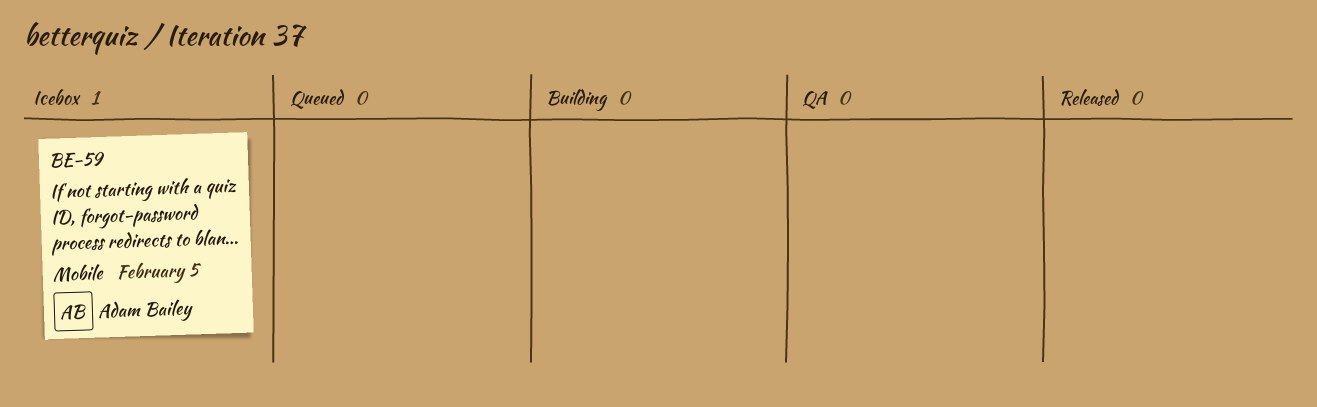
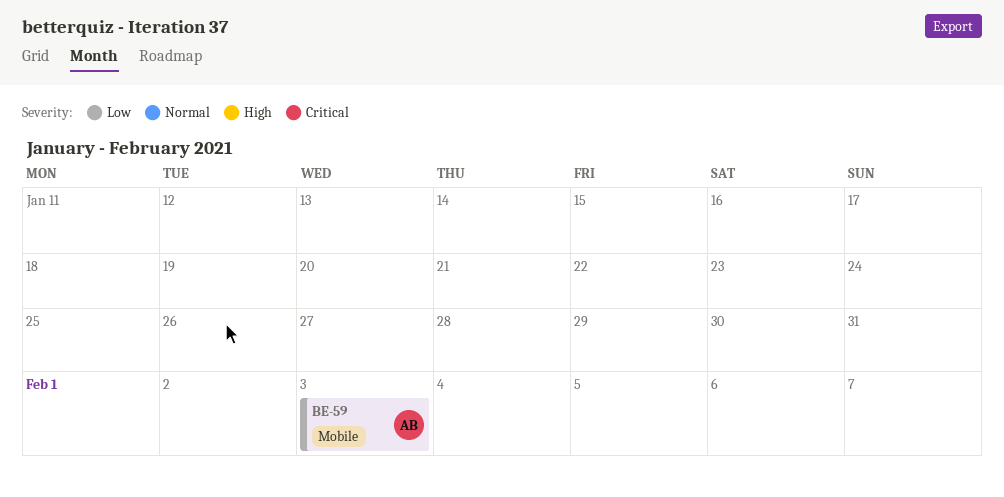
BE-59, due: Feb 5 -> Feb 3

